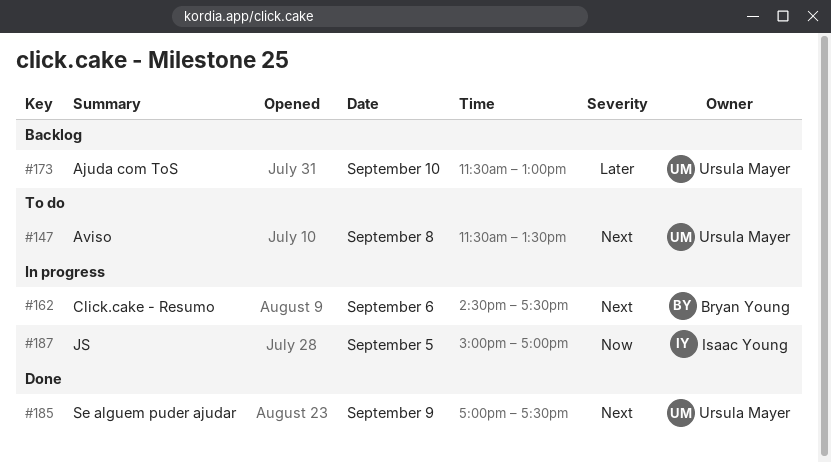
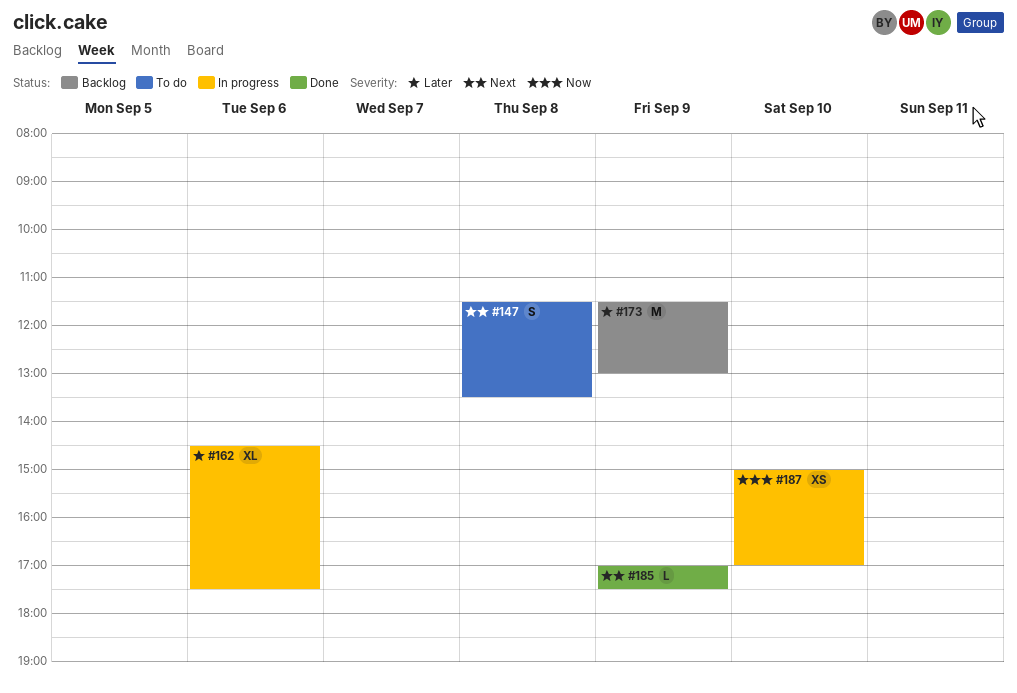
#162, priority: Next -> Later
#173, day: Sep 10 -> Sep 9
#187, day: Sep 5 -> Sep 10

